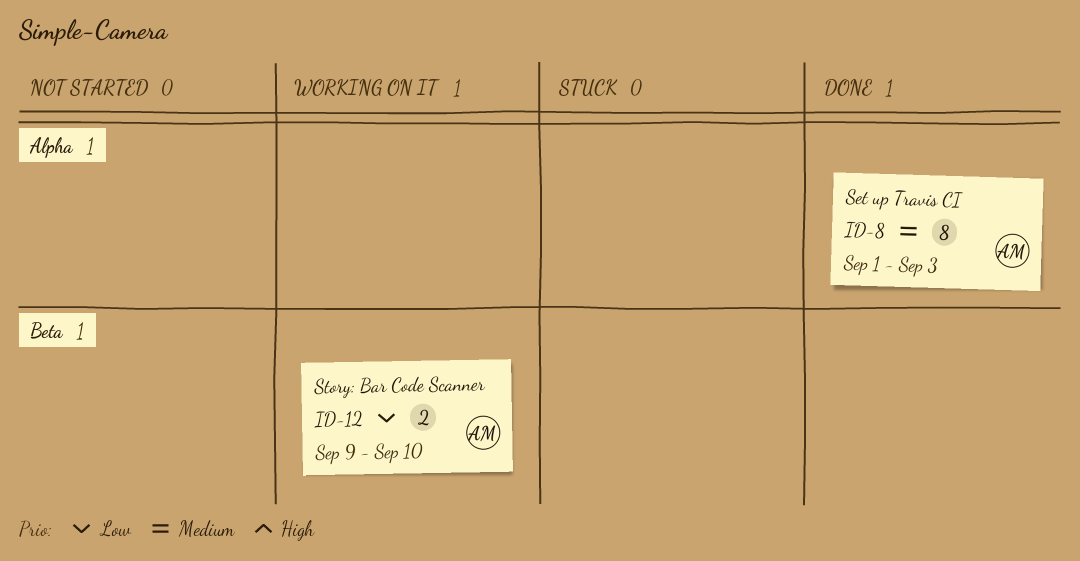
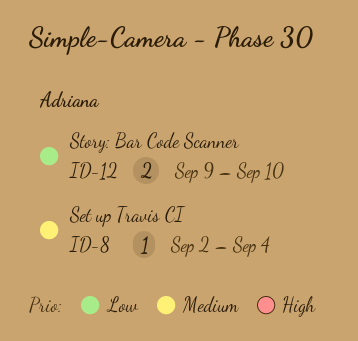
ID-8, estimate: 8 -> 1
ID-8, start: Sep 1 -> Sep 2
ID-8, due: Sep 3 -> Sep 4

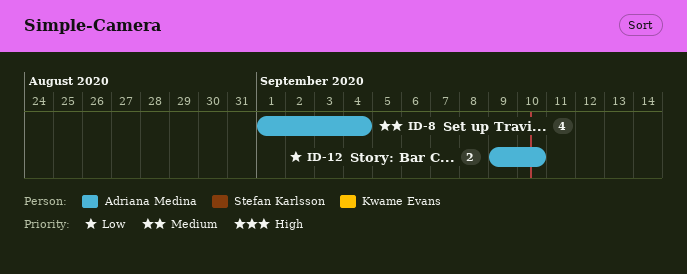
ID-8, estimate: 1 -> 4
ID-8, start: Sep 2 -> Sep 1

